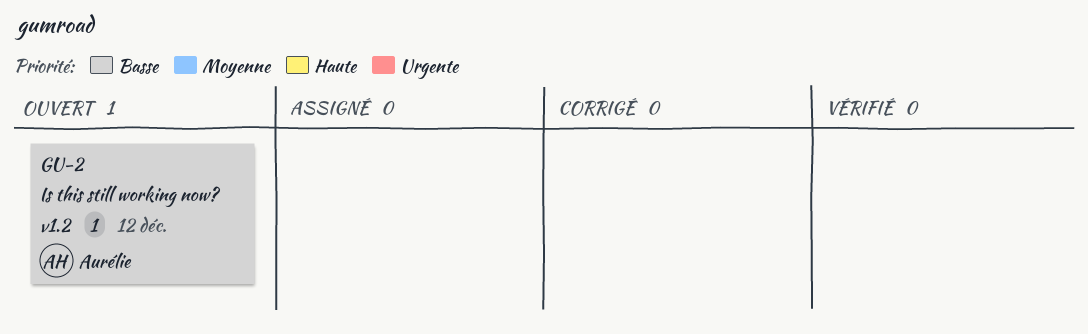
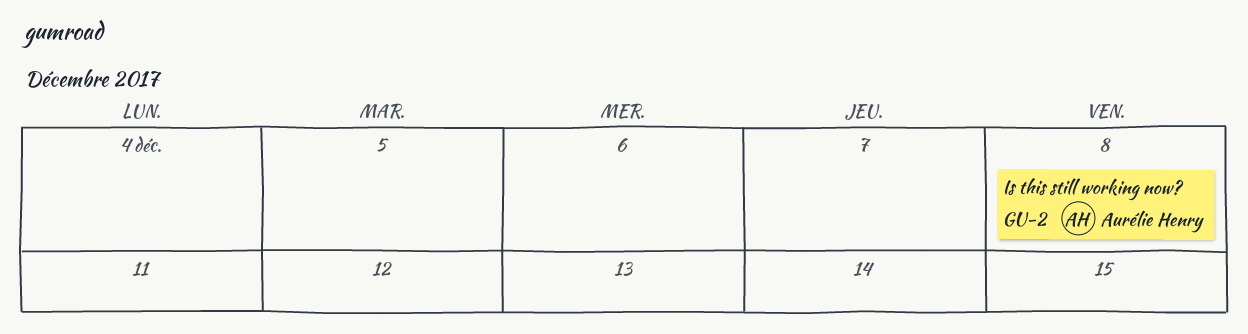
GU-2, due: Dec 12 -> Dec 8

